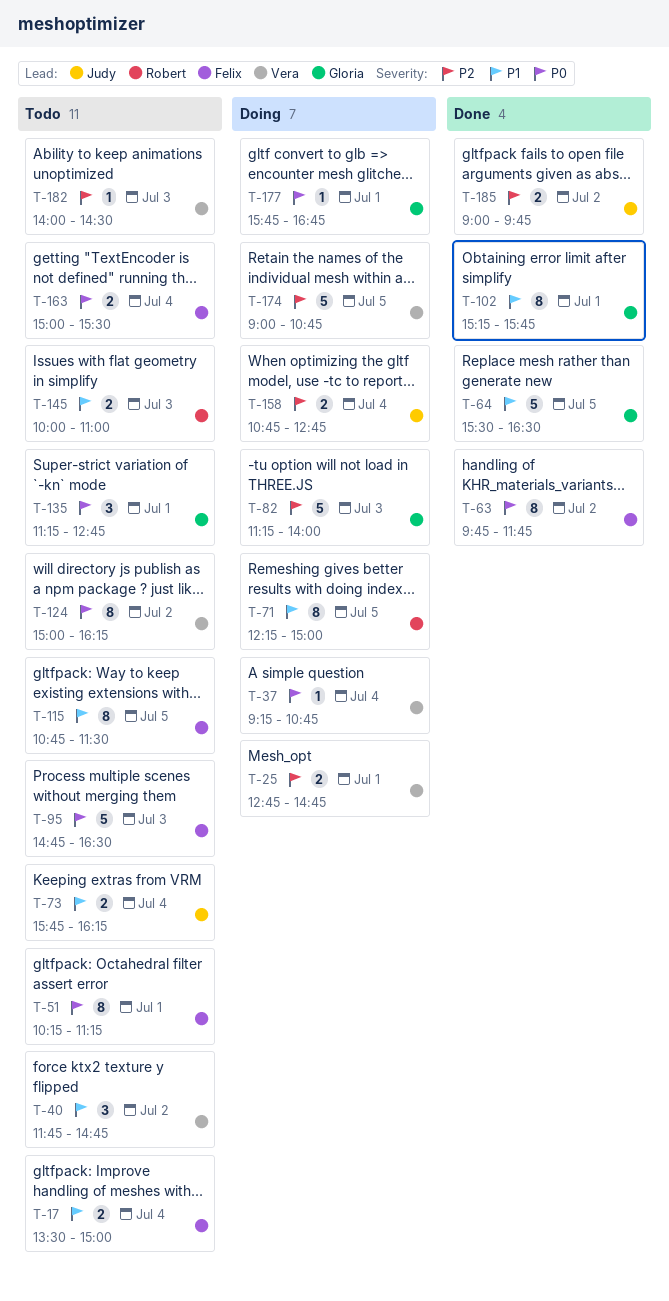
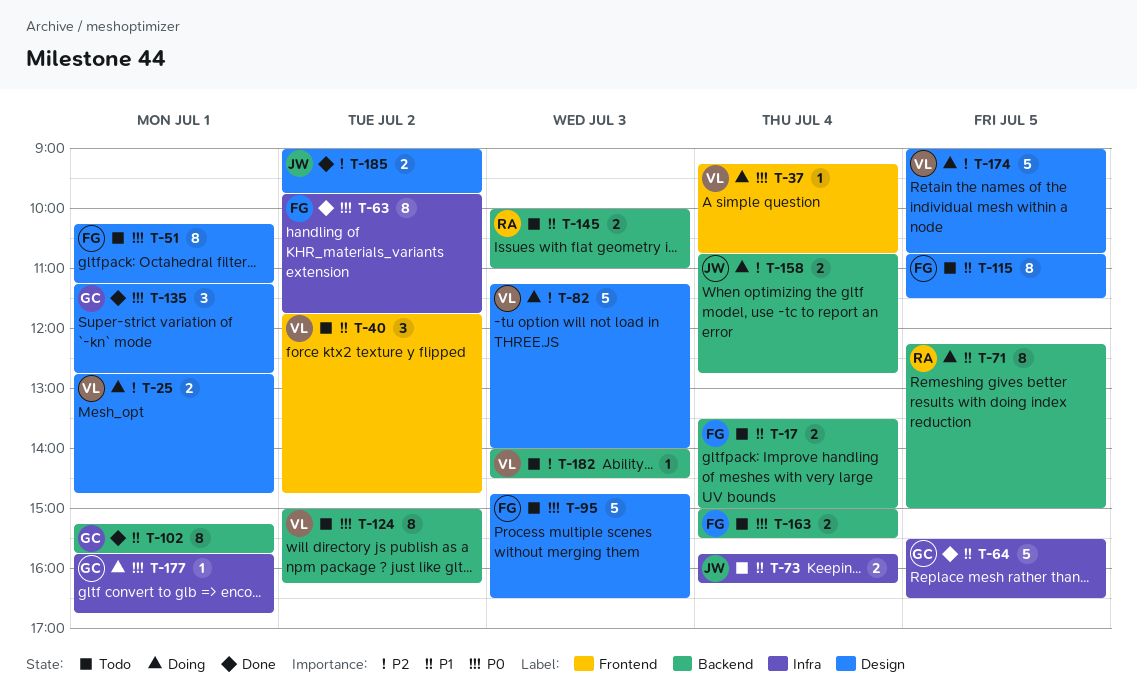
T-82, owner: Gloria -> Vera
T-135, status: Todo -> Done

